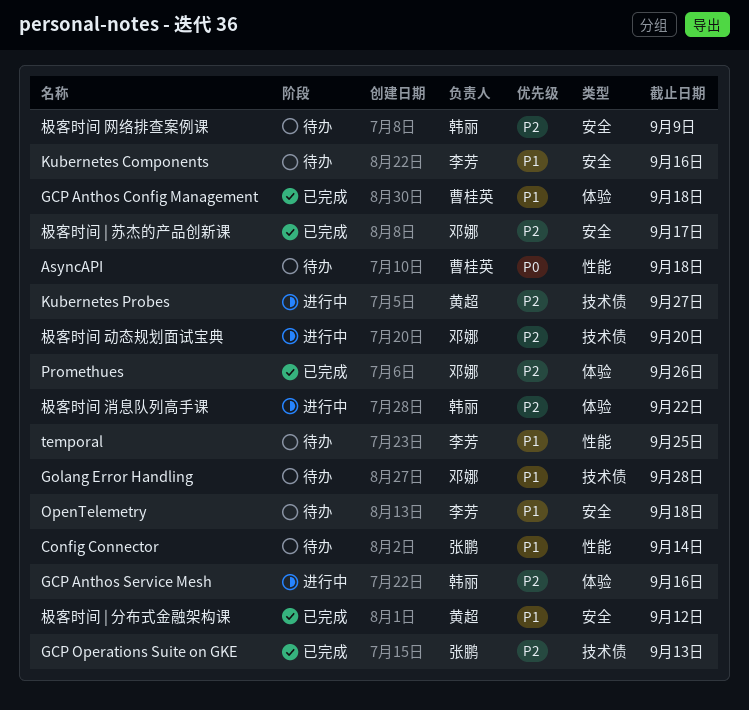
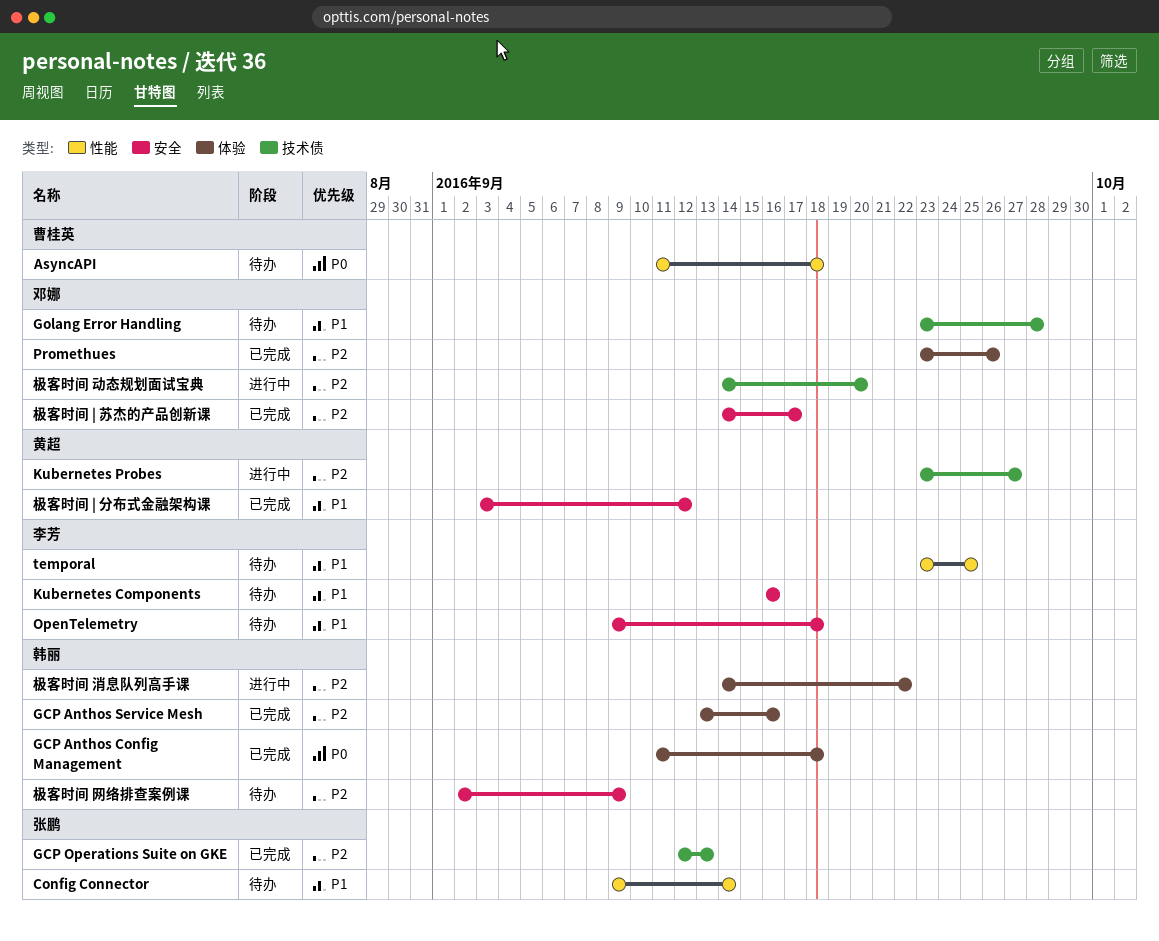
GCP Anthos Config Management, owner: 曹桂英 -> 韩丽
GCP Anthos Config Management, priority: P1 -> P0
GCP Anthos Service Mesh, status: 进行中 -> 已完成

